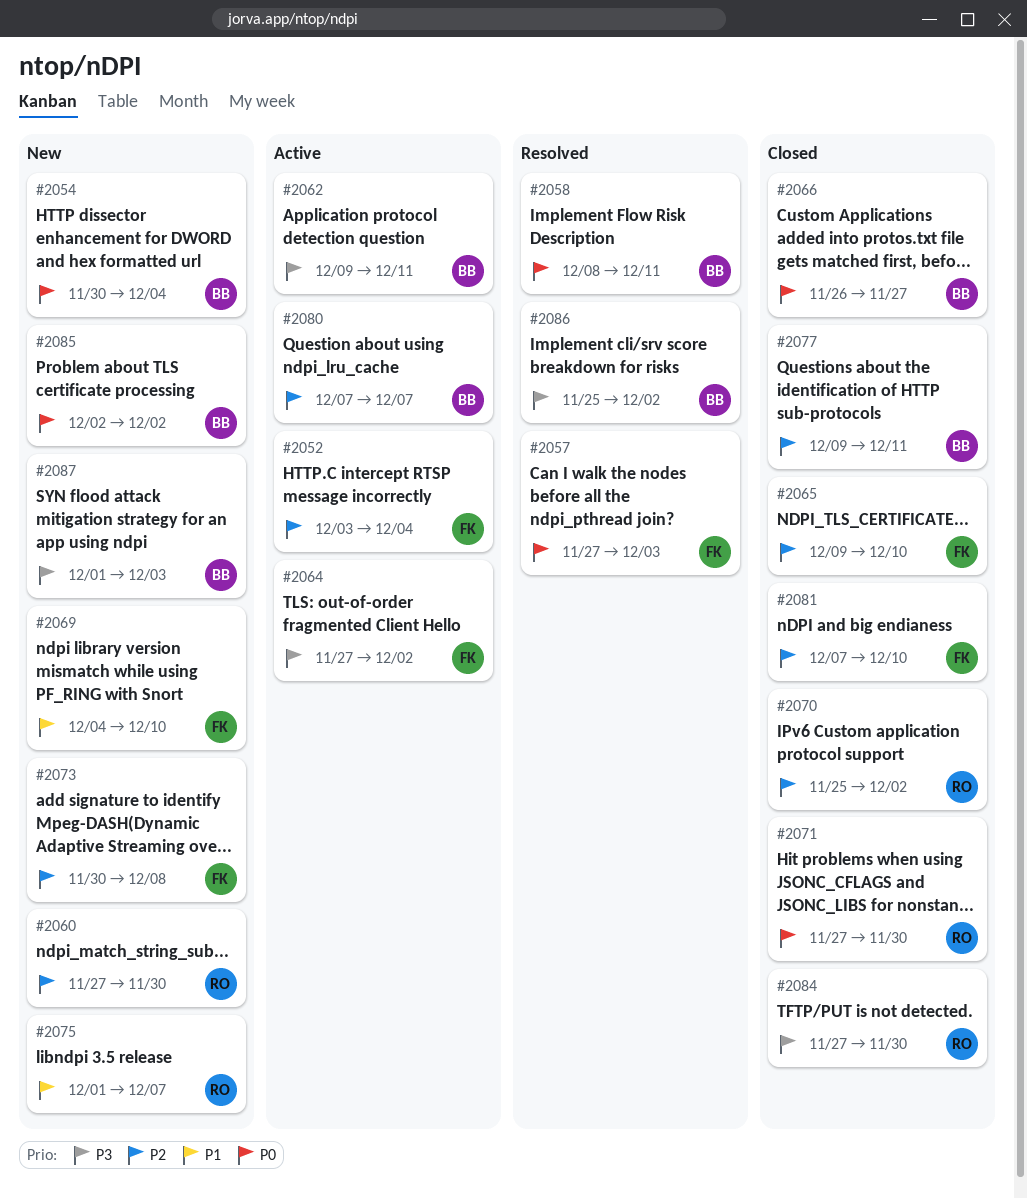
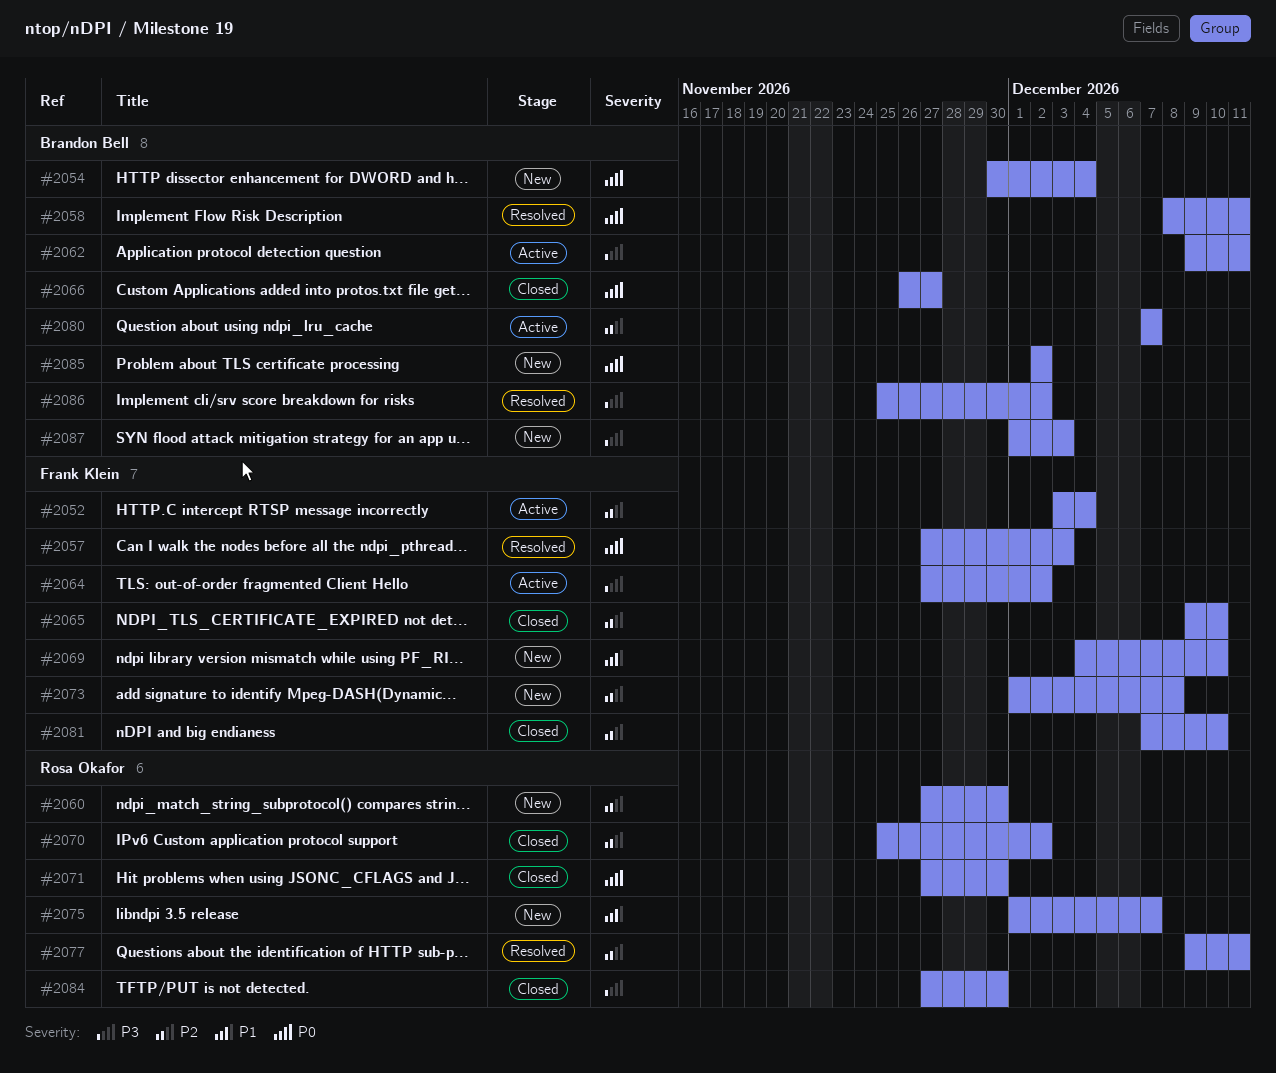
#2073, start: Nov 30 -> Dec 1
#2077, status: Closed -> Resolved
#2077, owner: Brandon Bell -> Rosa Okafor

